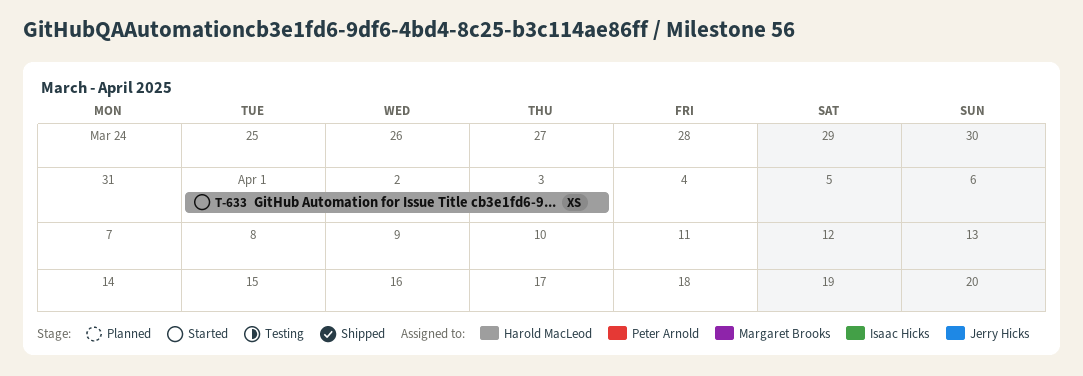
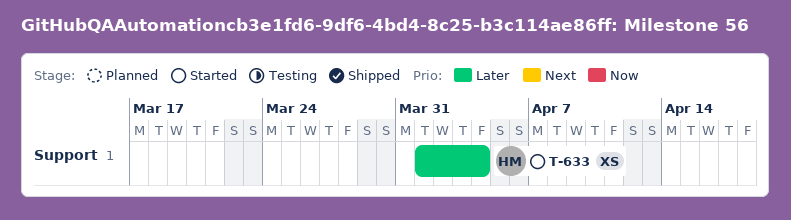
T-633, due: Apr 3 -> Apr 4

